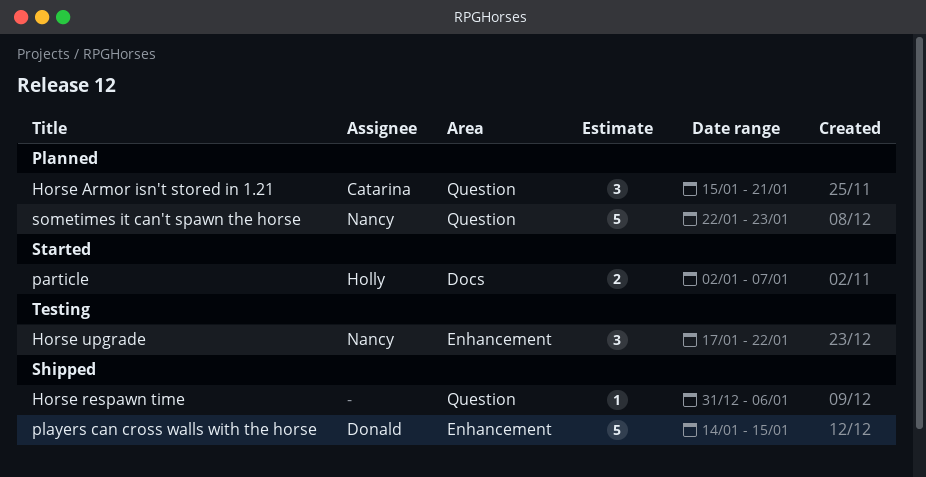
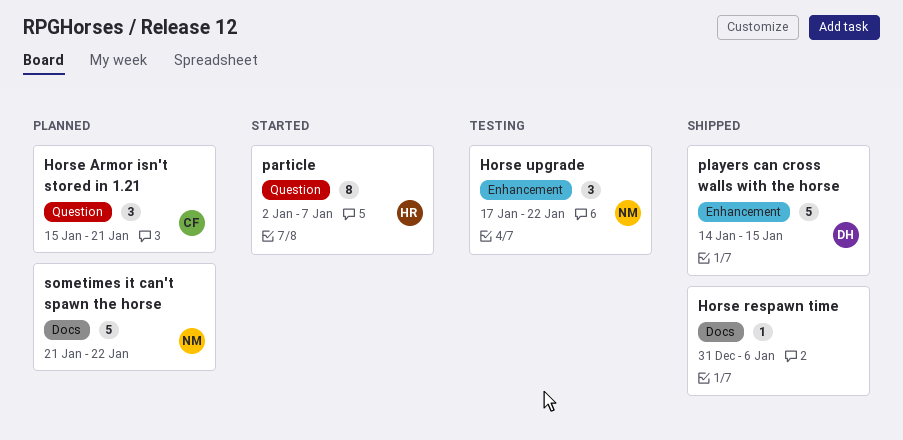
Horse respawn time, label: Question -> Docs
particle, label: Docs -> Question
particle, estimate: 2 -> 8
sometimes it can't spawn the horse, label: Question -> Docs
sometimes it can't spawn the horse, start: Jan 22 -> Jan 21
sometimes it can't spawn the horse, due: Jan 23 -> Jan 22

